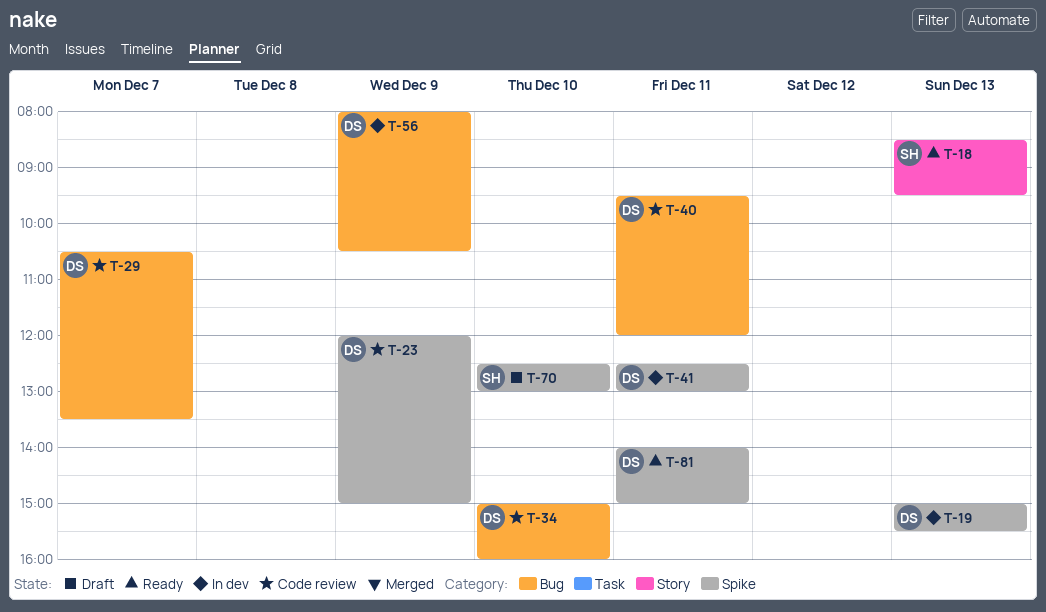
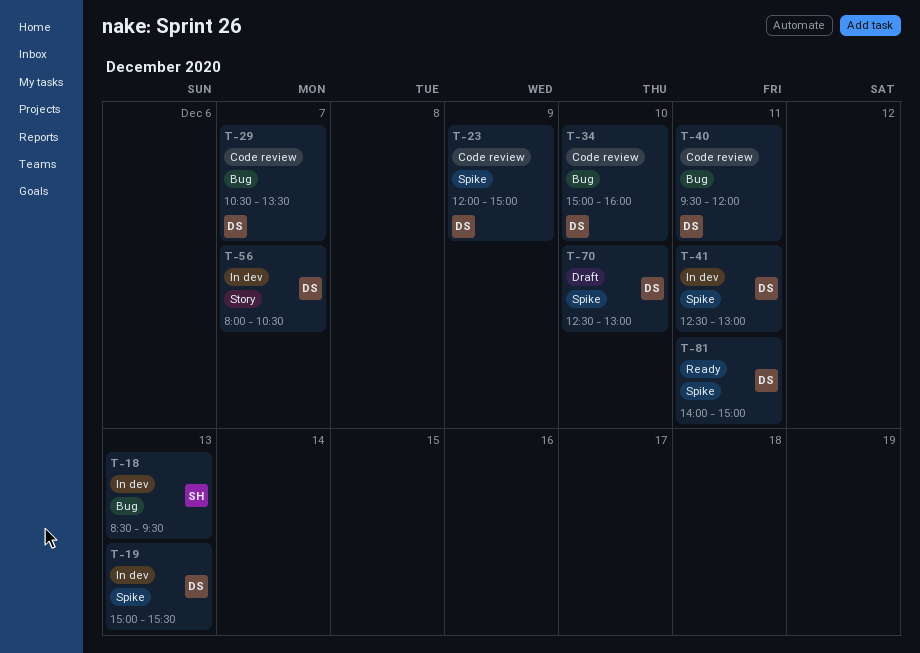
T-18, status: Ready -> In dev
T-18, label: Story -> Bug
T-56, label: Bug -> Story
T-56, day: Dec 9 -> Dec 7
T-70, owner: SH -> DS

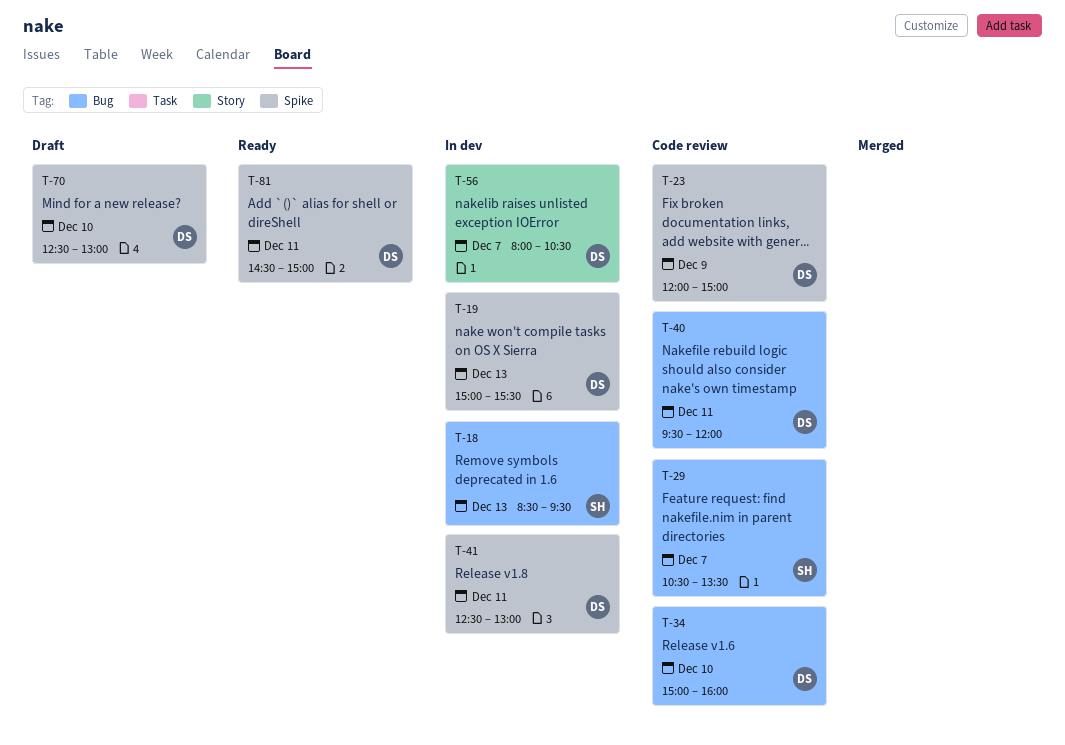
T-29, owner: DS -> SH
T-81, begins: 14:00 -> 14:30

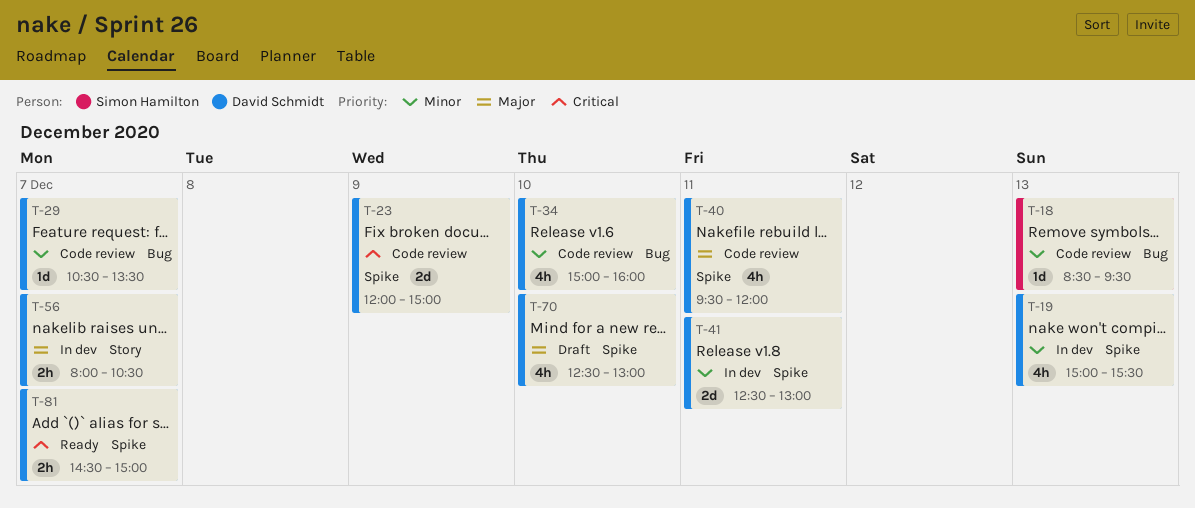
T-18, status: In dev -> Code review
T-29, owner: Simon Hamilton -> David Schmidt
T-40, label: Bug -> Spike
T-81, day: Dec 11 -> Dec 7

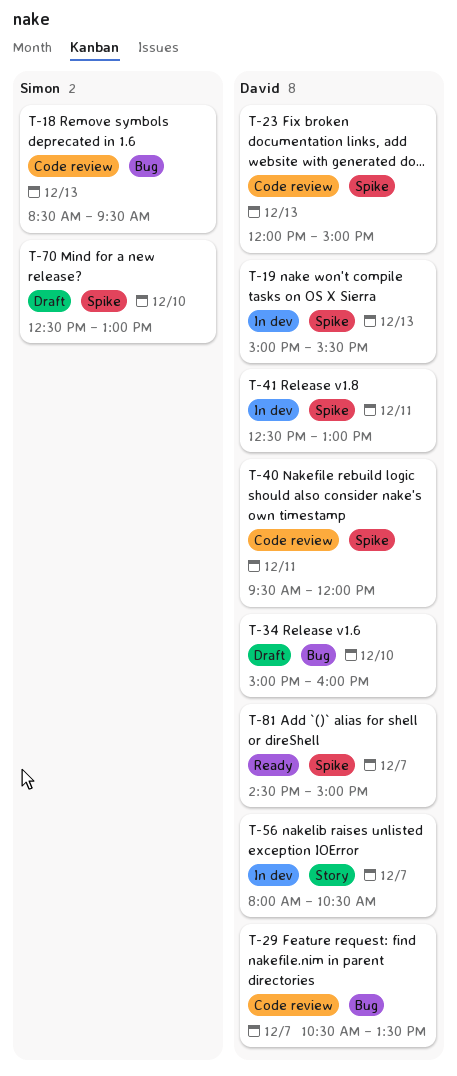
T-23, day: Dec 9 -> Dec 13
T-34, status: Code review -> Draft
T-70, owner: David Schmidt -> Simon Hamilton

